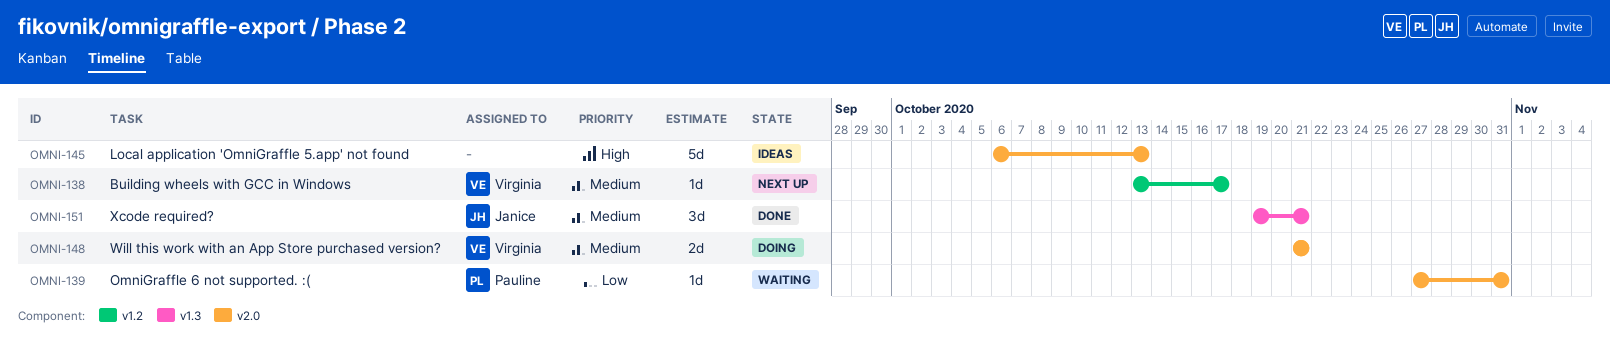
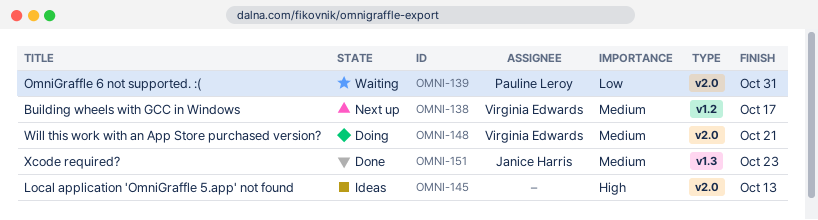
OMNI-151, due: Oct 21 -> Oct 23

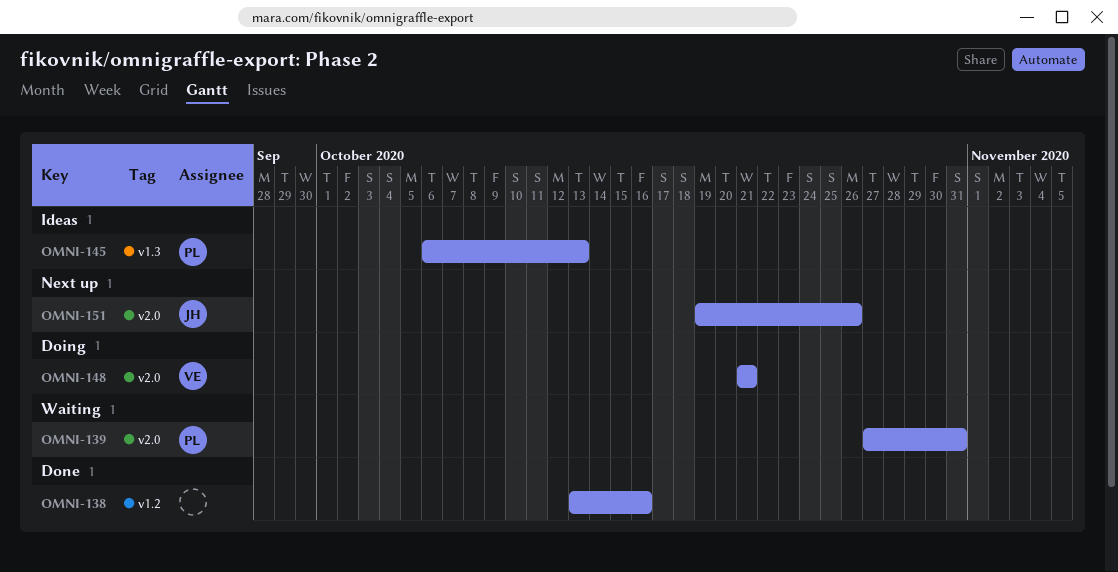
OMNI-138, status: Next up -> Done
OMNI-138, owner: Virginia Edwards -> none
OMNI-138, due: Oct 17 -> Oct 16
OMNI-145, owner: none -> Pauline Leroy
OMNI-145, label: v2.0 -> v1.3
OMNI-151, status: Done -> Next up
OMNI-151, label: v1.3 -> v2.0
OMNI-151, due: Oct 23 -> Oct 26

